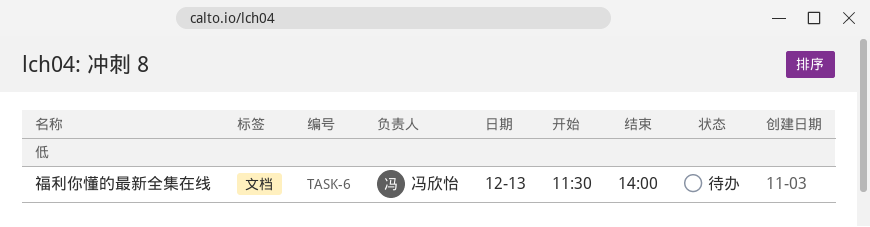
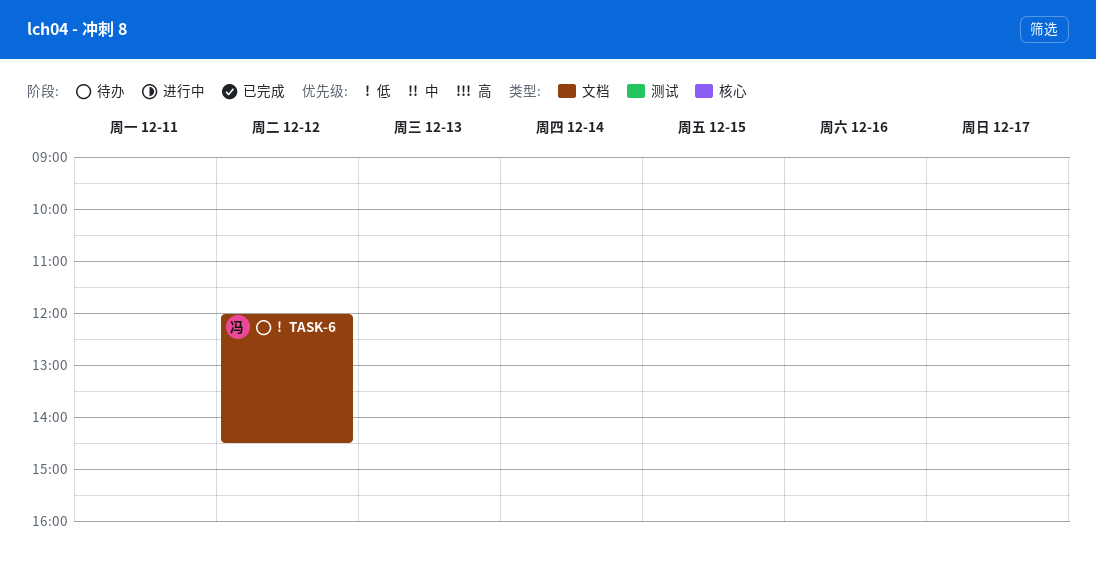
TASK-6, day: Dec 13 -> Dec 12
TASK-6, begins: 11:30 -> 12:00
TASK-6, ends: 14:00 -> 14:30

